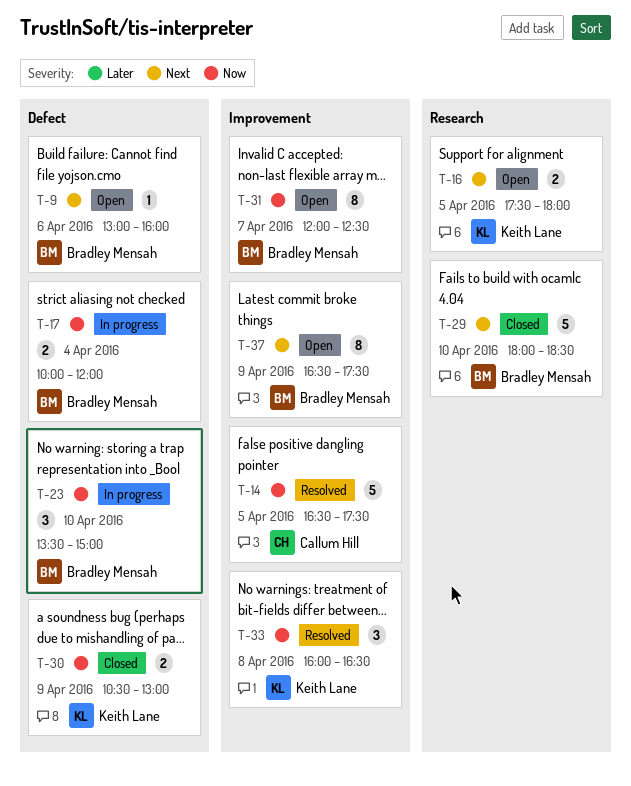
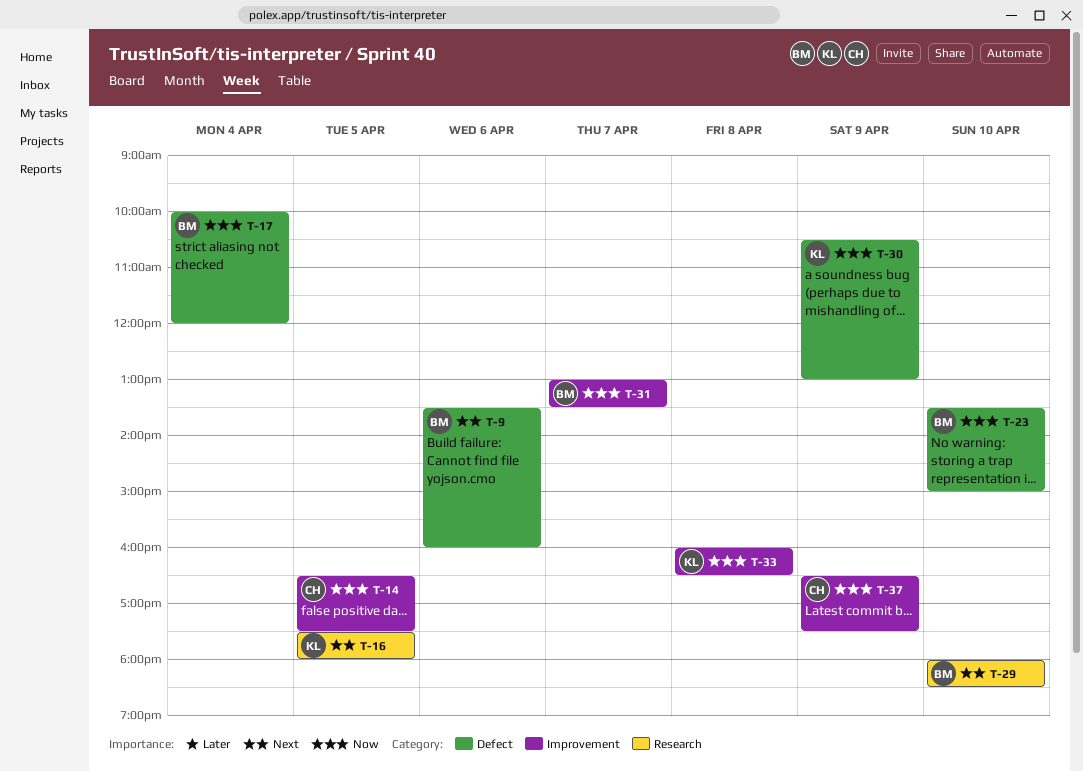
T-9, begins: 13:00 -> 13:30
T-31, begins: 12:00 -> 13:00
T-31, ends: 12:30 -> 13:30
T-37, owner: Bradley Mensah -> Callum Hill
T-37, priority: Next -> Now

